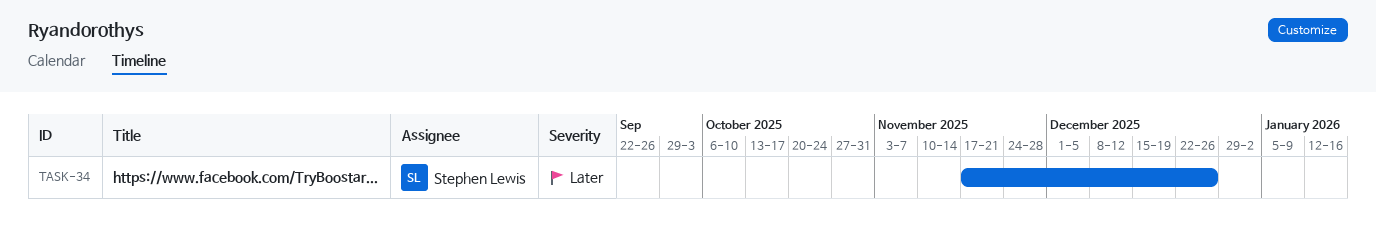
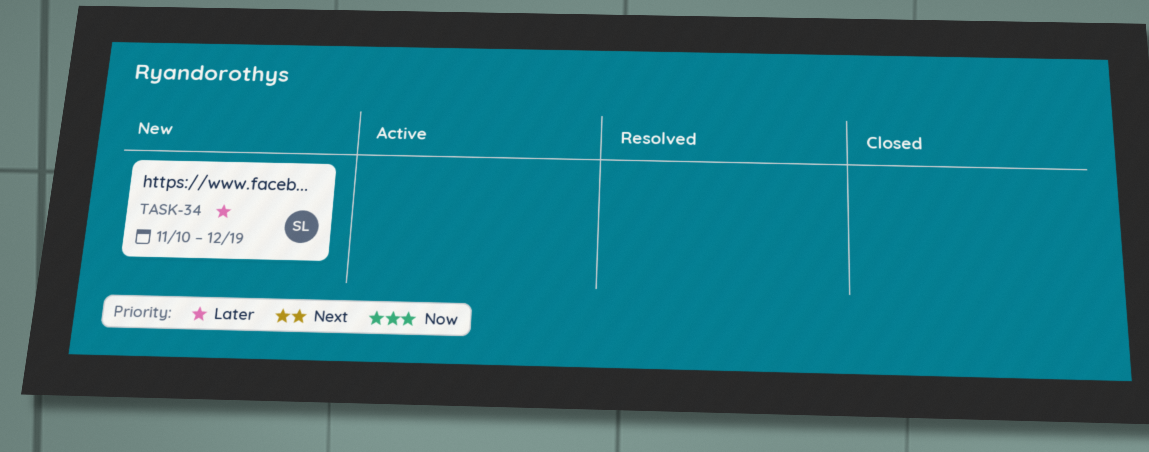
TASK-34, start: Nov 17 -> Nov 10
TASK-34, due: Dec 26 -> Dec 19

